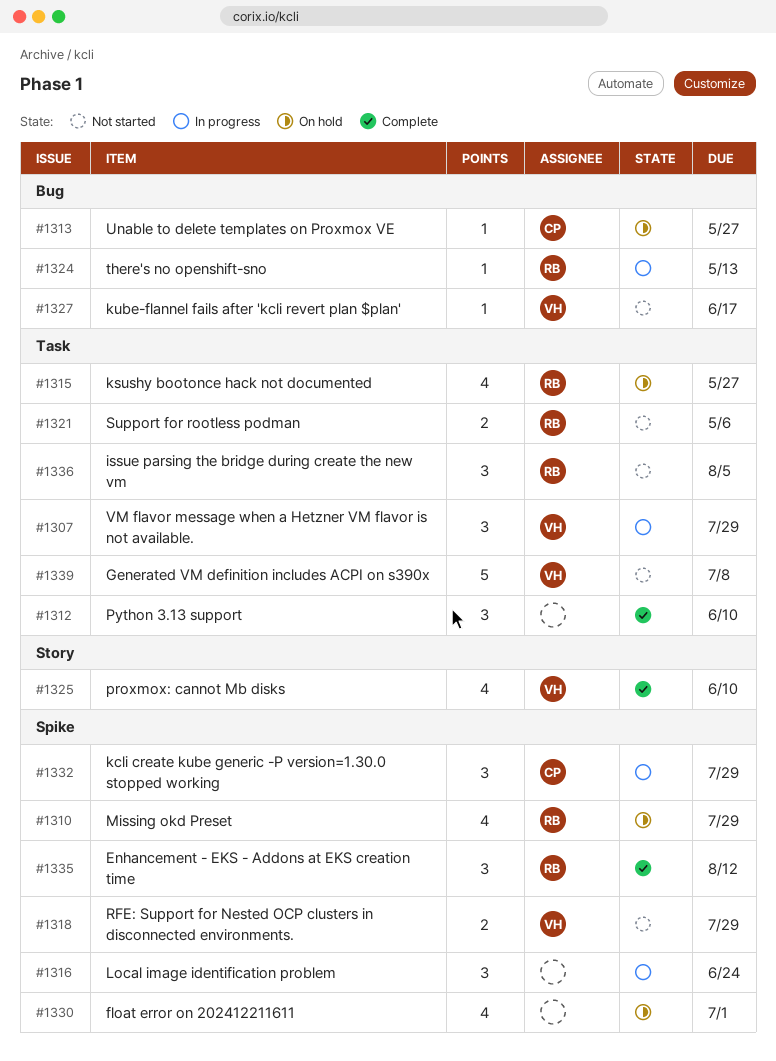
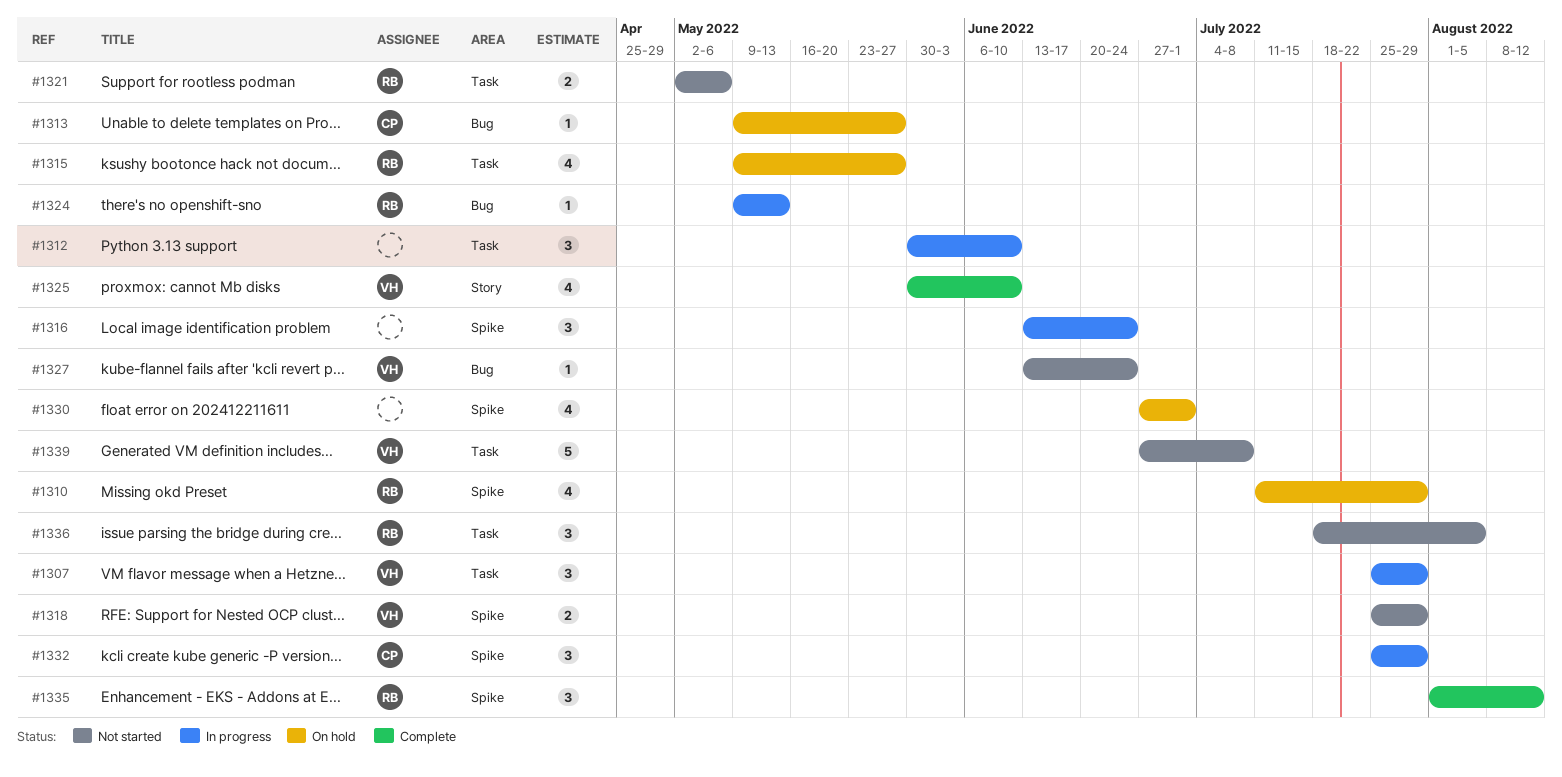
#1312, status: Complete -> In progress
#1327, due: Jun 17 -> Jun 24

